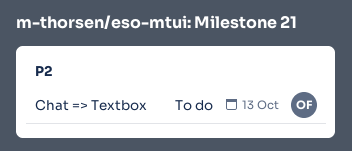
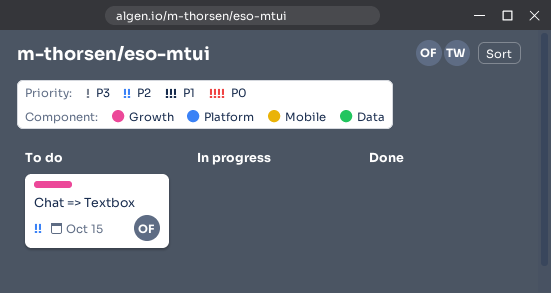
Chat => Textbox, due: Oct 13 -> Oct 15

